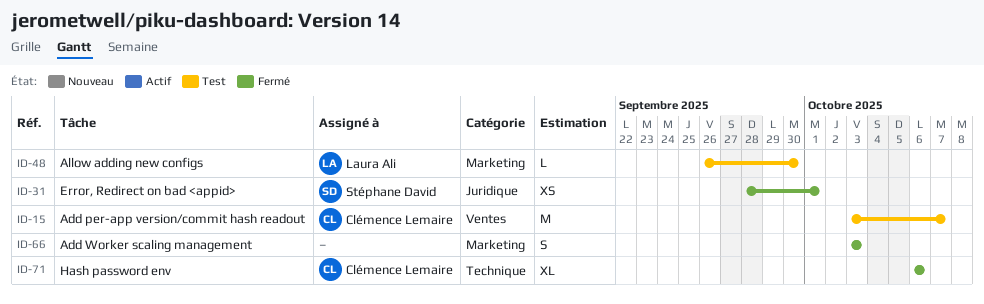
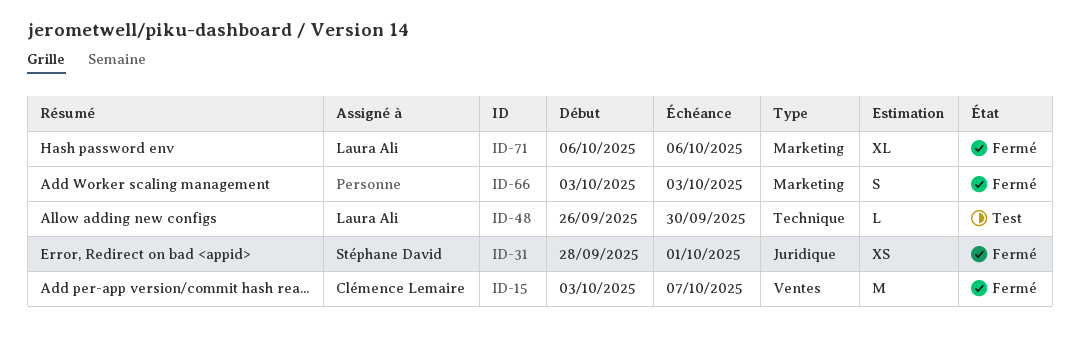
ID-15, status: Test -> Fermé
ID-48, label: Marketing -> Technique
ID-71, owner: Clémence Lemaire -> Laura Ali
ID-71, label: Technique -> Marketing

